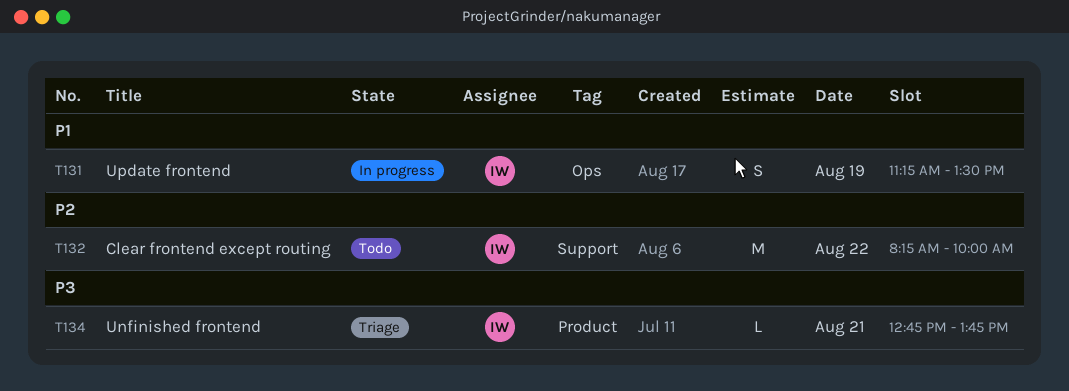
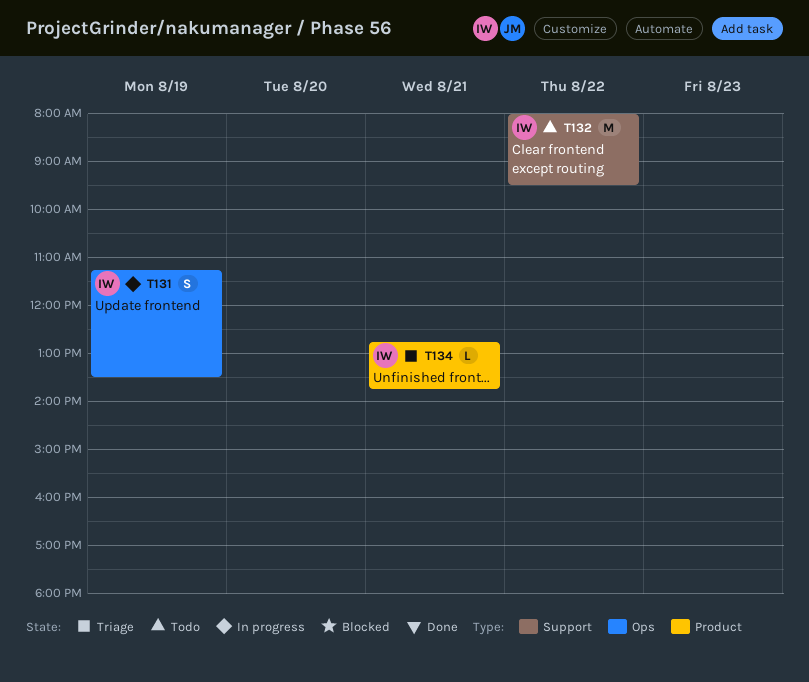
T132, begins: 08:15 -> 08:00
T132, ends: 10:00 -> 09:30

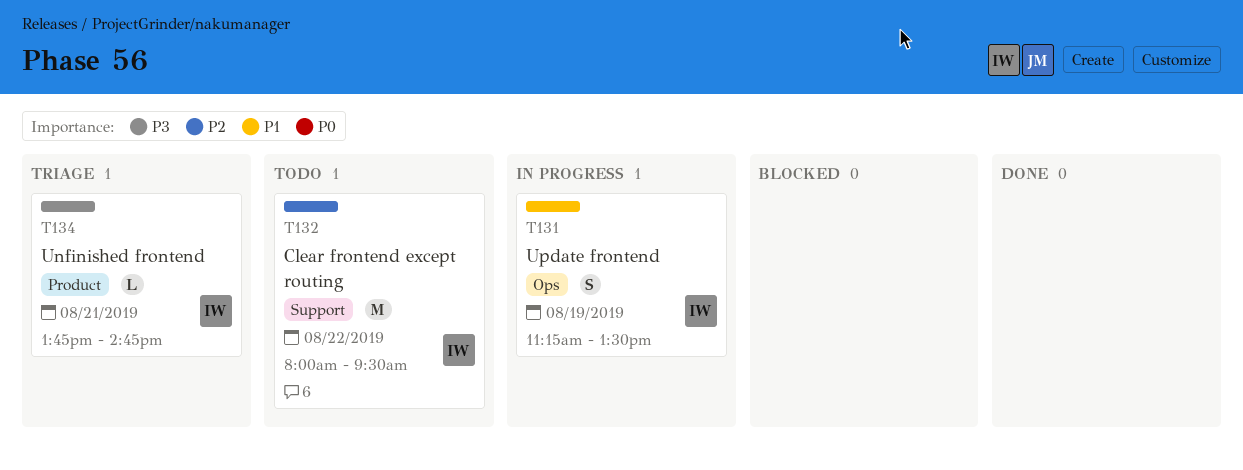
T134, begins: 12:45 -> 13:45
T134, ends: 13:45 -> 14:45

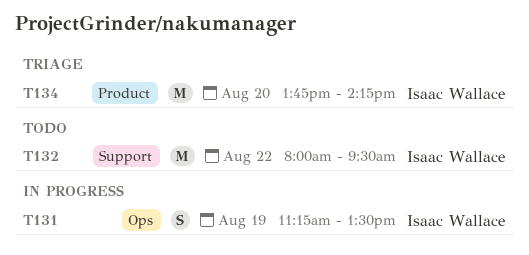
T134, estimate: L -> M
T134, day: Aug 21 -> Aug 20
T134, ends: 14:45 -> 14:15

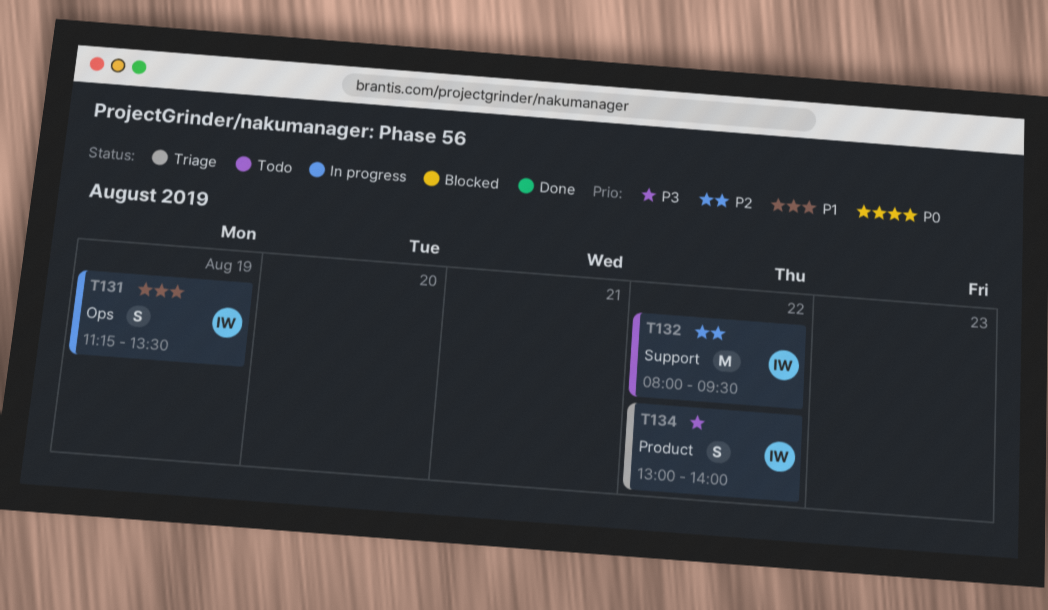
T134, estimate: M -> S
T134, day: Aug 20 -> Aug 22
T134, begins: 13:45 -> 13:00
T134, ends: 14:15 -> 14:00

